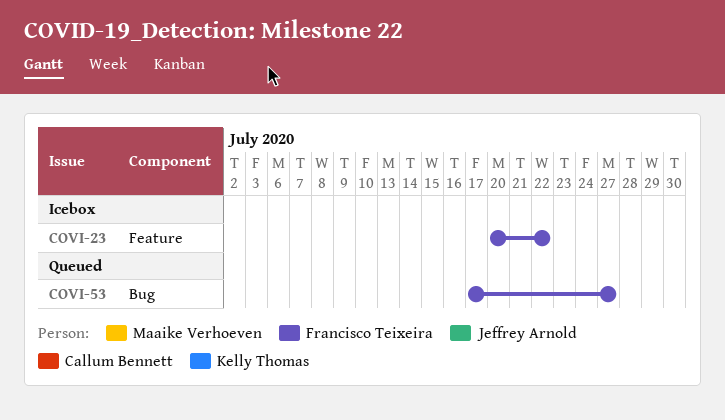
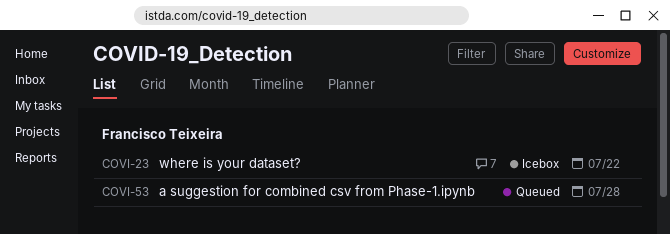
COVI-53, due: Jul 27 -> Jul 28

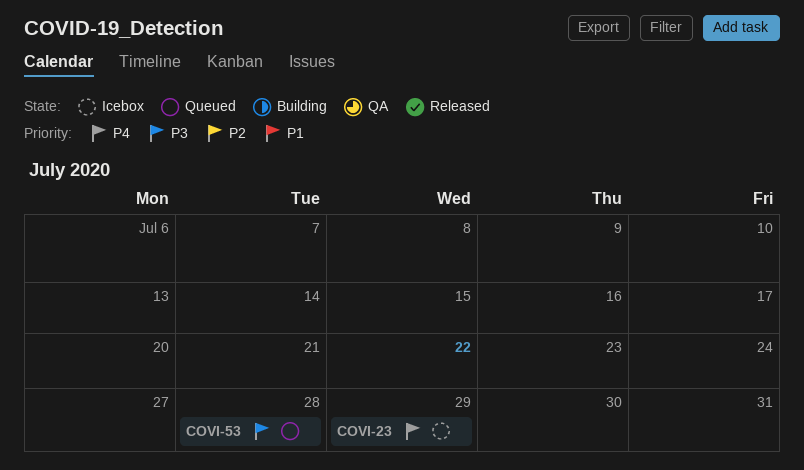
COVI-23, due: Jul 22 -> Jul 29

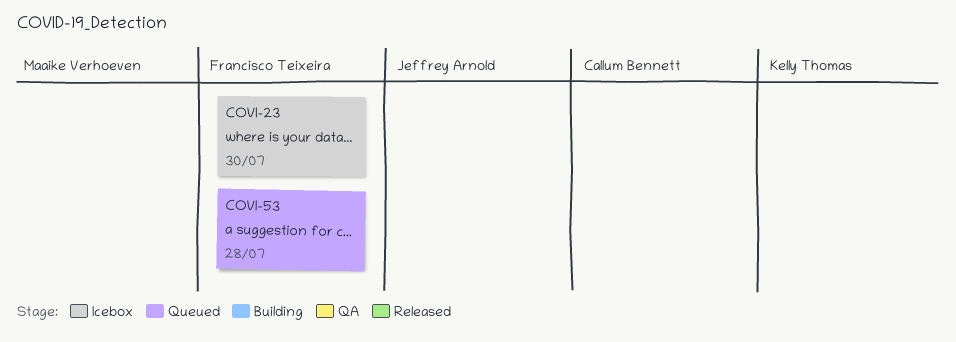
COVI-23, due: Jul 29 -> Jul 30

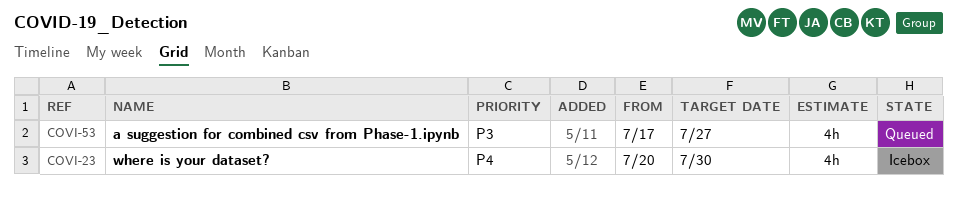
COVI-53, due: Jul 28 -> Jul 27

